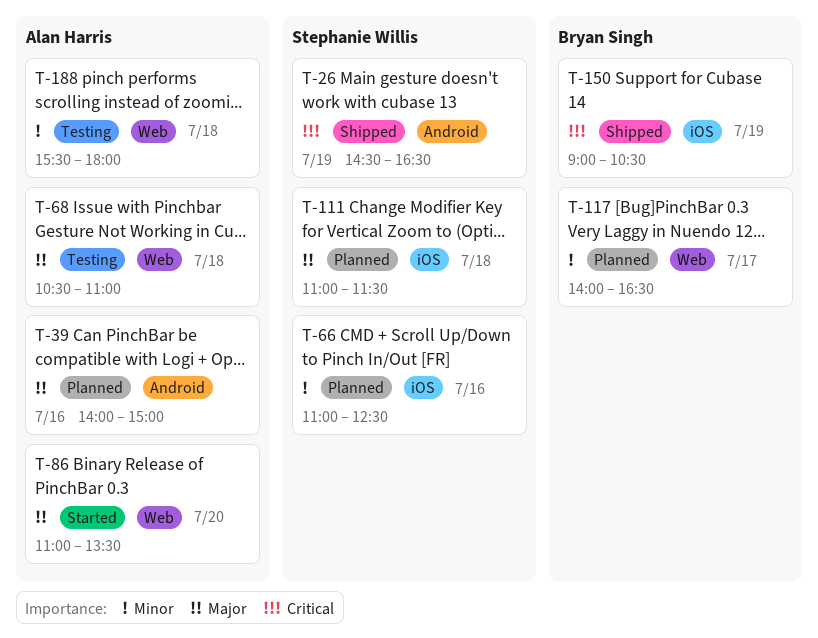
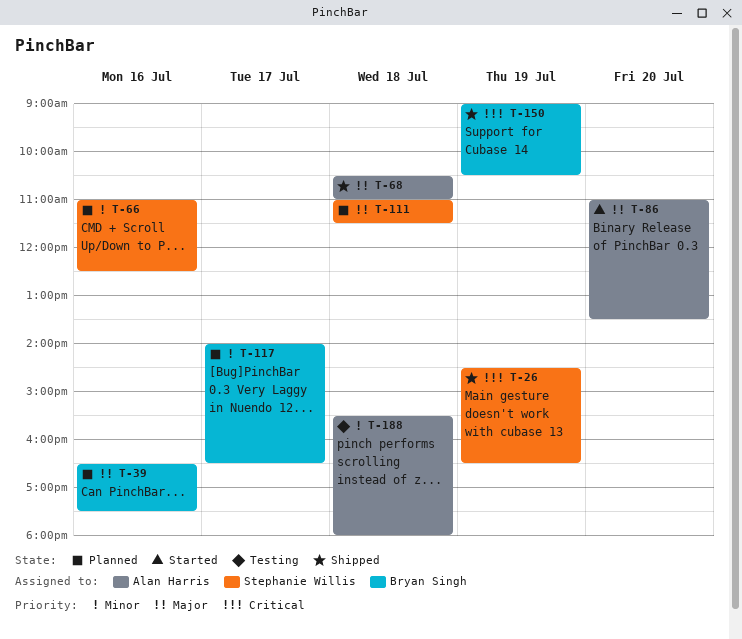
T-39, owner: Alan Harris -> Bryan Singh
T-39, begins: 14:00 -> 16:30
T-39, ends: 15:00 -> 17:30
T-68, status: Testing -> Shipped

